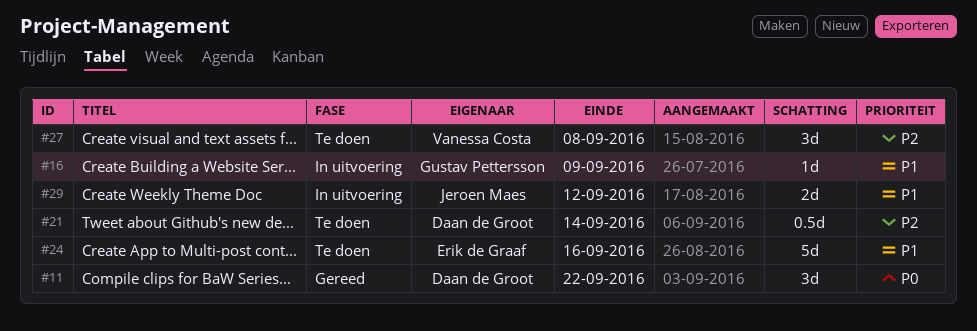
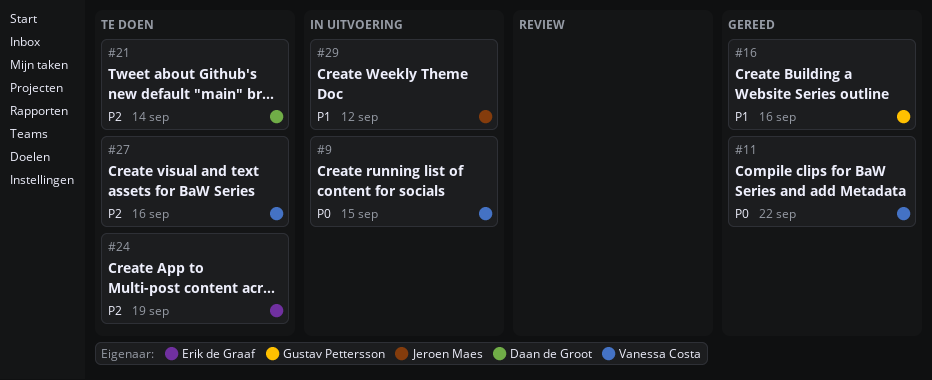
#9: none -> present
#11, owner: Daan de Groot -> Vanessa Costa
#16, status: In uitvoering -> Gereed
#16, due: Sep 9 -> Sep 16
#24, priority: P1 -> P2
#24, due: Sep 16 -> Sep 19
#27, due: Sep 8 -> Sep 16

